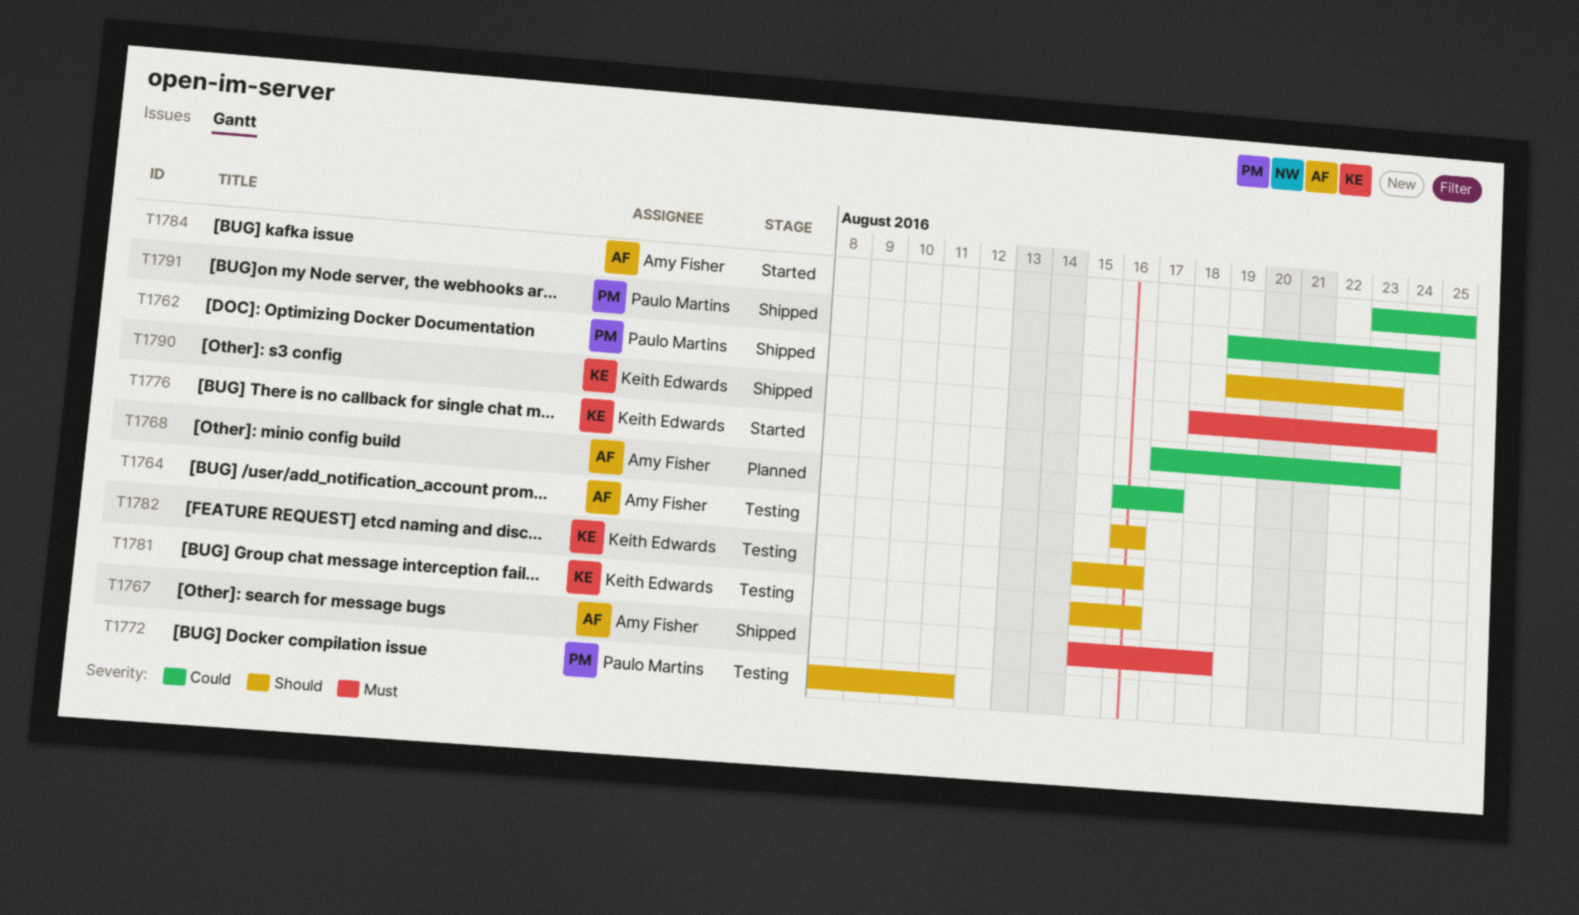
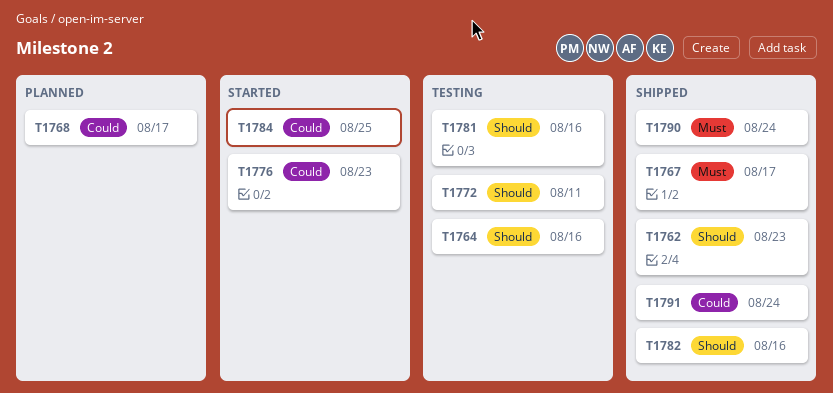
T1767, due: Aug 18 -> Aug 17
T1782, status: Testing -> Shipped

